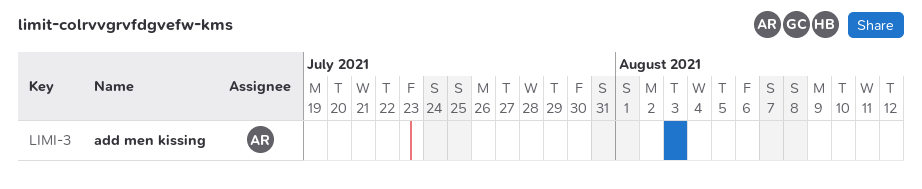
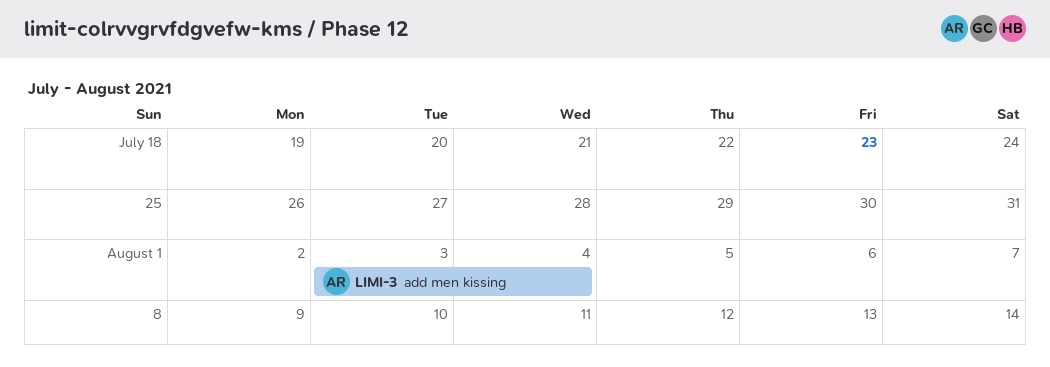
LIMI-3, due: Aug 3 -> Aug 4

